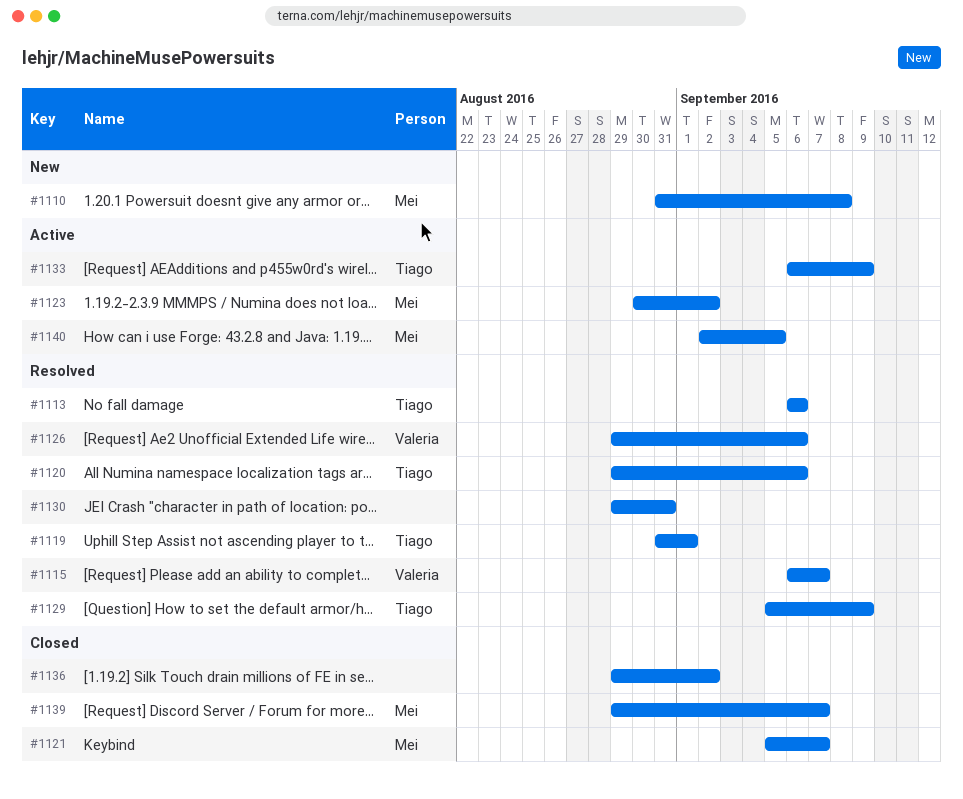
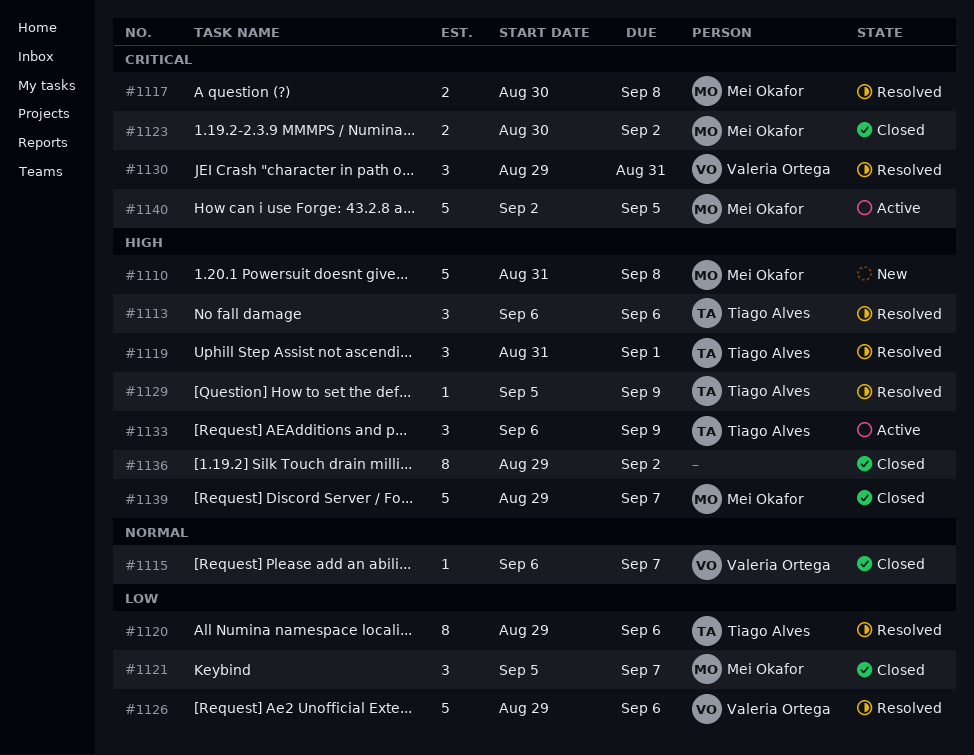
#1115, status: Resolved -> Closed
#1117: none -> present
#1123, status: Active -> Closed
#1130, owner: none -> Valeria Ortega

